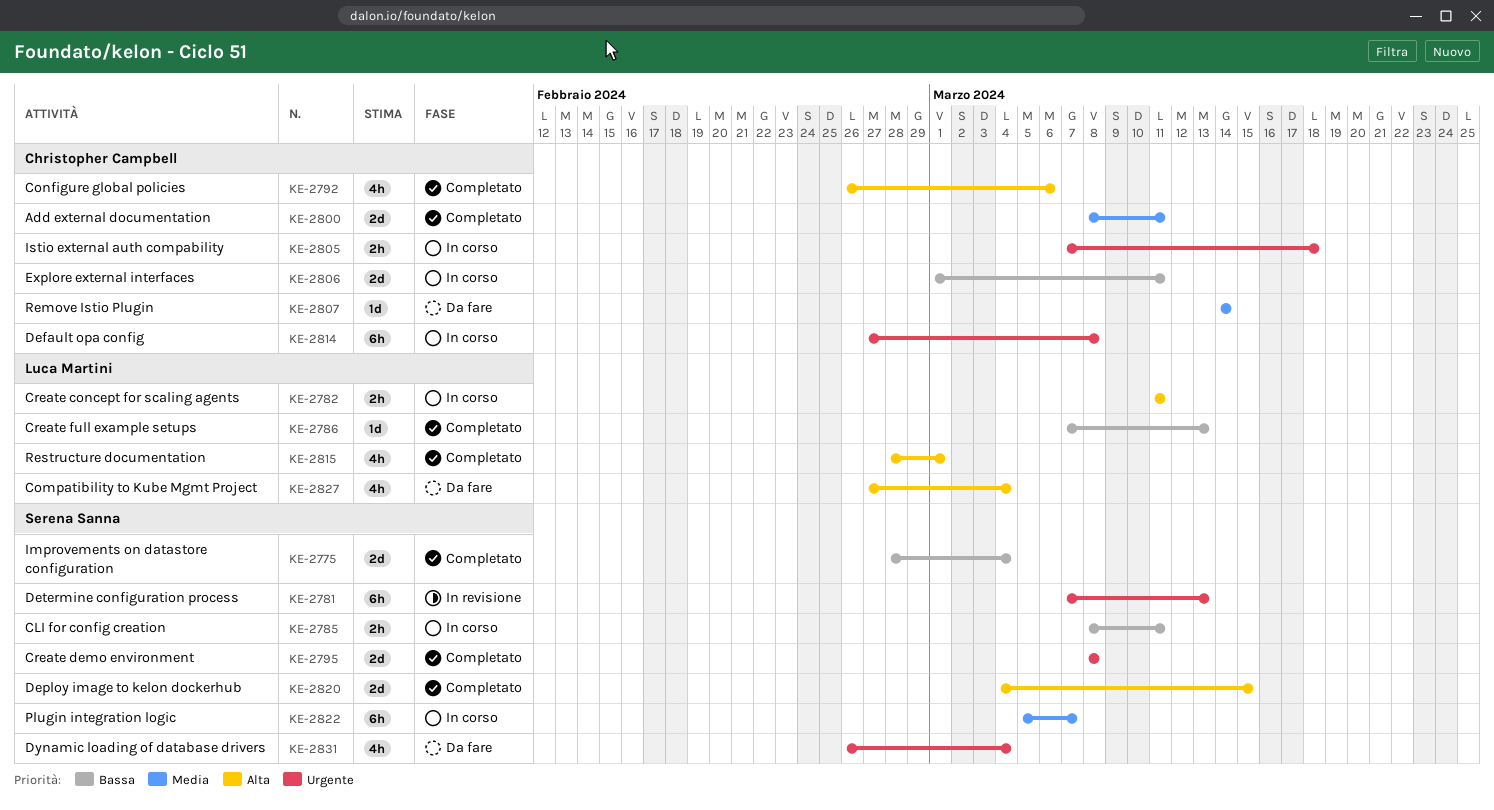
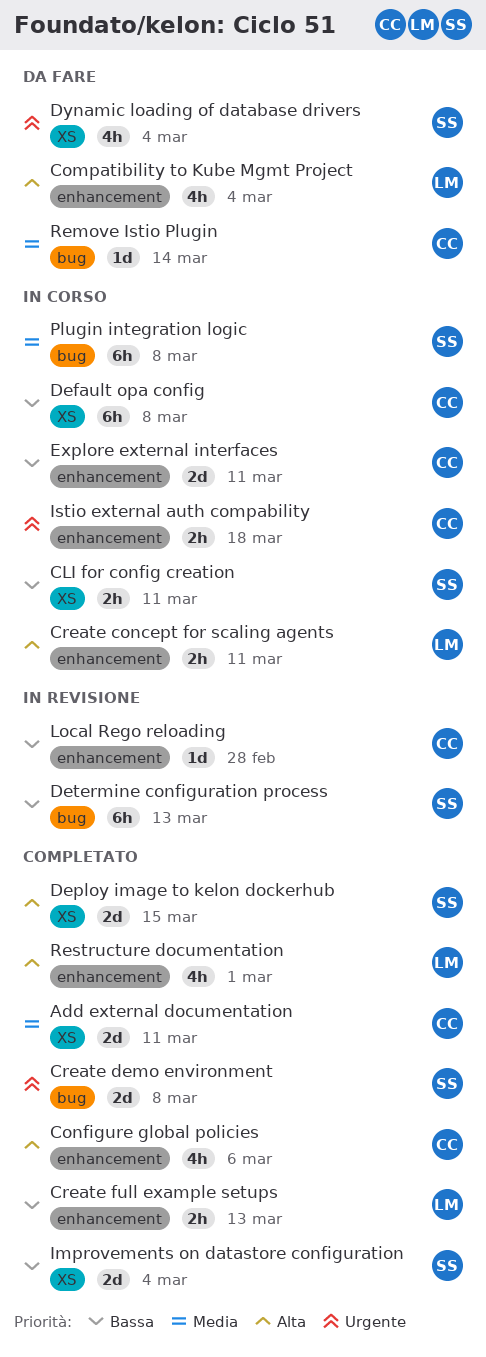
Create full example setups, estimate: 1d -> 2h
Default opa config, priority: Urgente -> Bassa
Determine configuration process, priority: Urgente -> Bassa
Local Rego reloading: none -> present
Plugin integration logic, due: Mar 7 -> Mar 8

